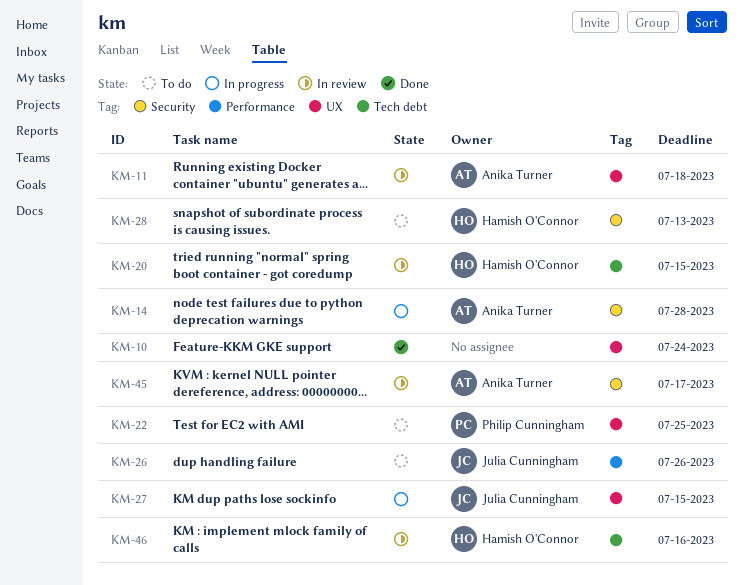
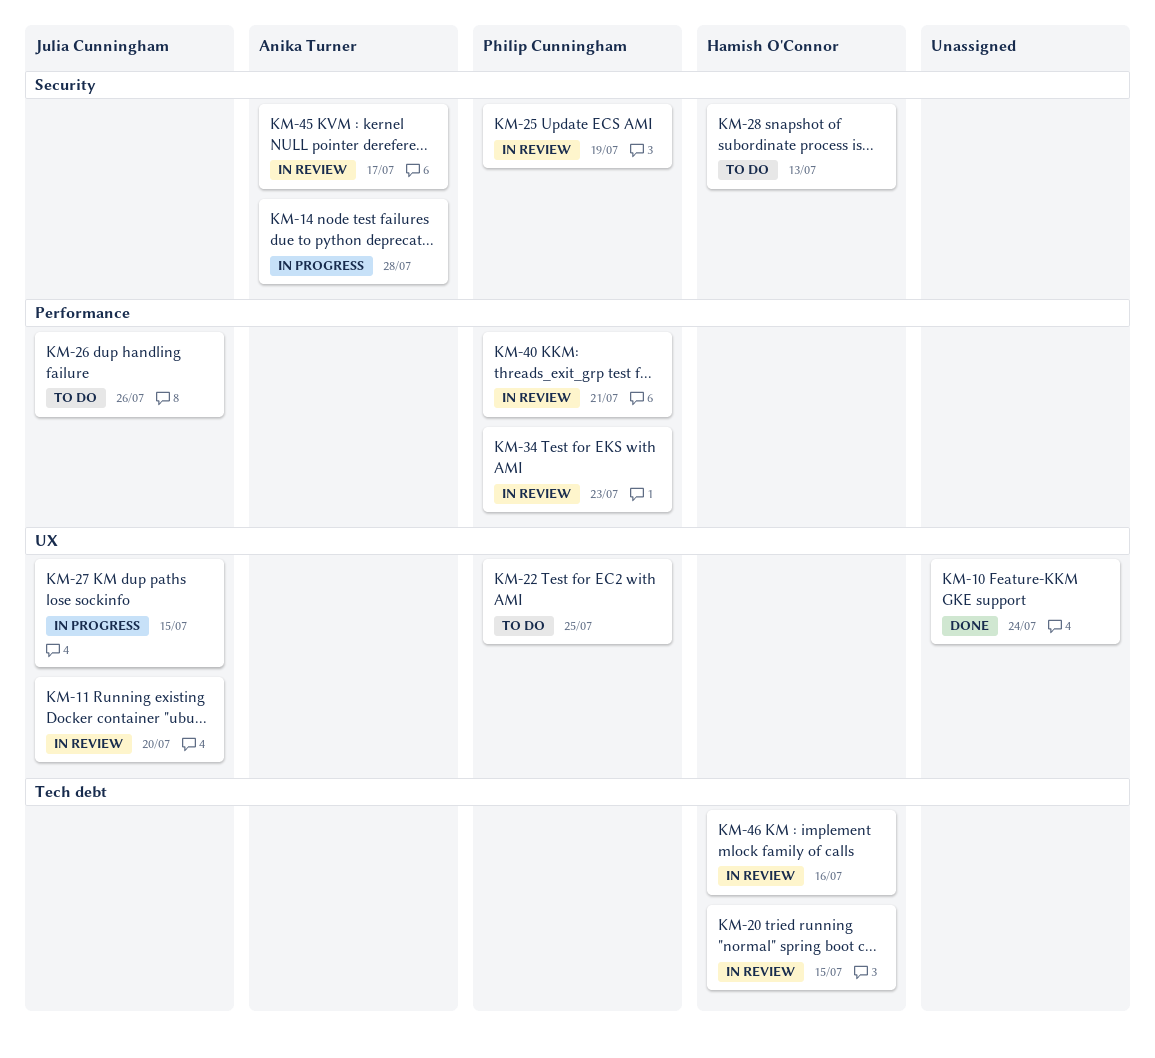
KM-11, owner: Anika Turner -> Julia Cunningham
KM-11, due: Jul 18 -> Jul 20
KM-25: none -> present
KM-34: none -> present
KM-40: none -> present

